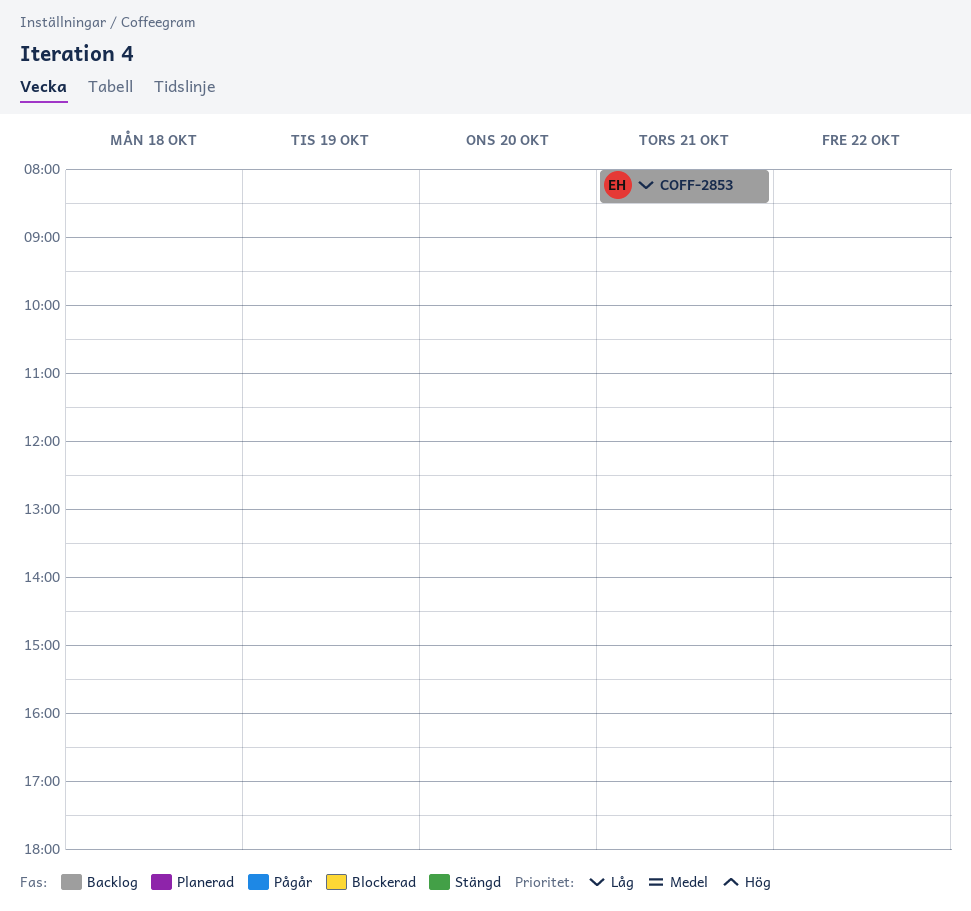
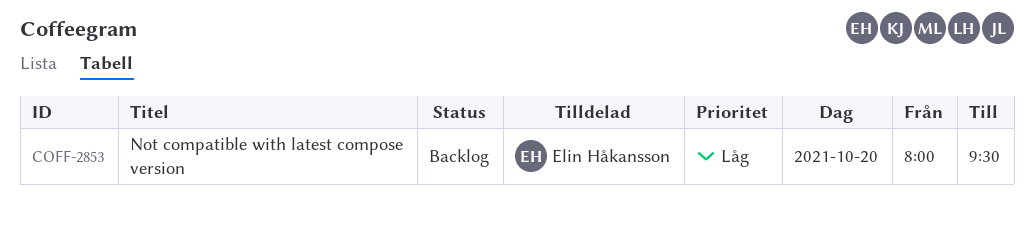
COFF-2853, day: Oct 21 -> Oct 20
COFF-2853, ends: 08:30 -> 09:30

